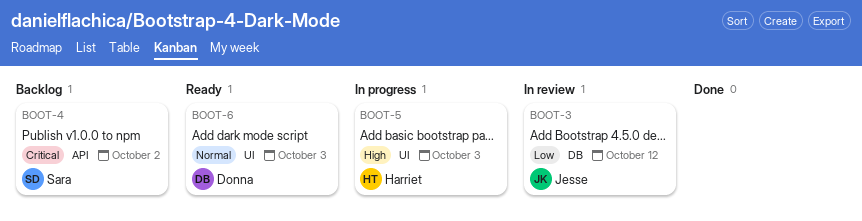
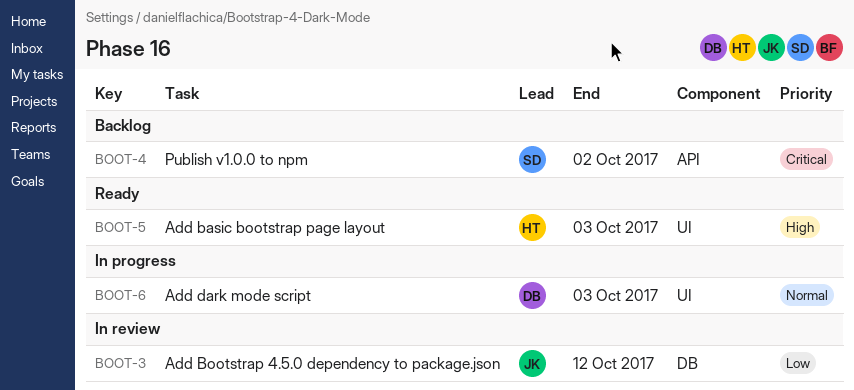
BOOT-5, status: In progress -> Ready
BOOT-6, status: Ready -> In progress

